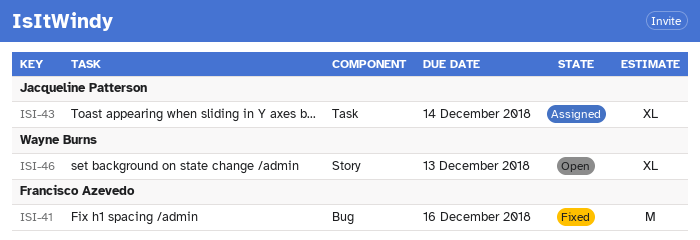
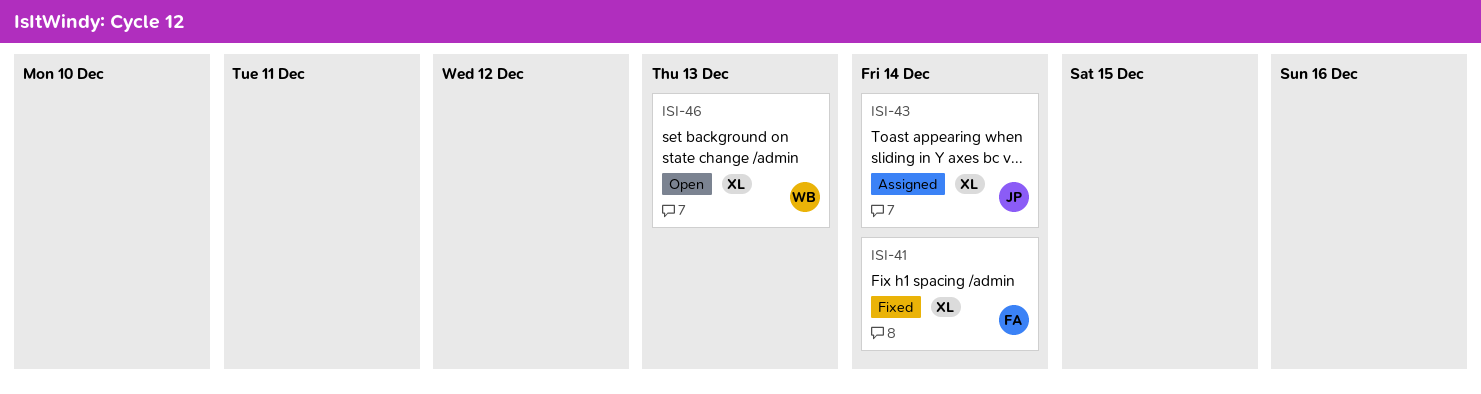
ISI-41, estimate: M -> XL
ISI-41, due: Dec 16 -> Dec 14

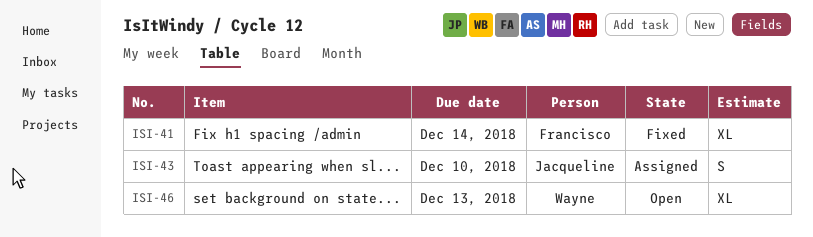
ISI-43, estimate: XL -> S
ISI-43, due: Dec 14 -> Dec 10

